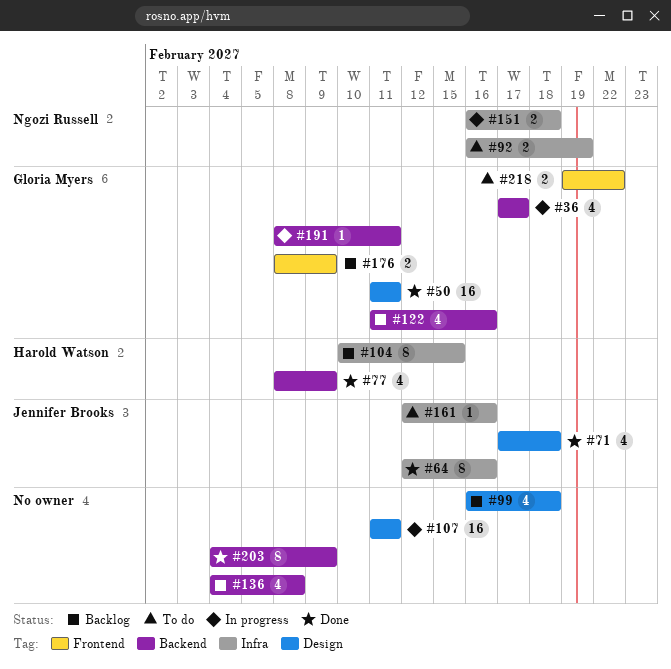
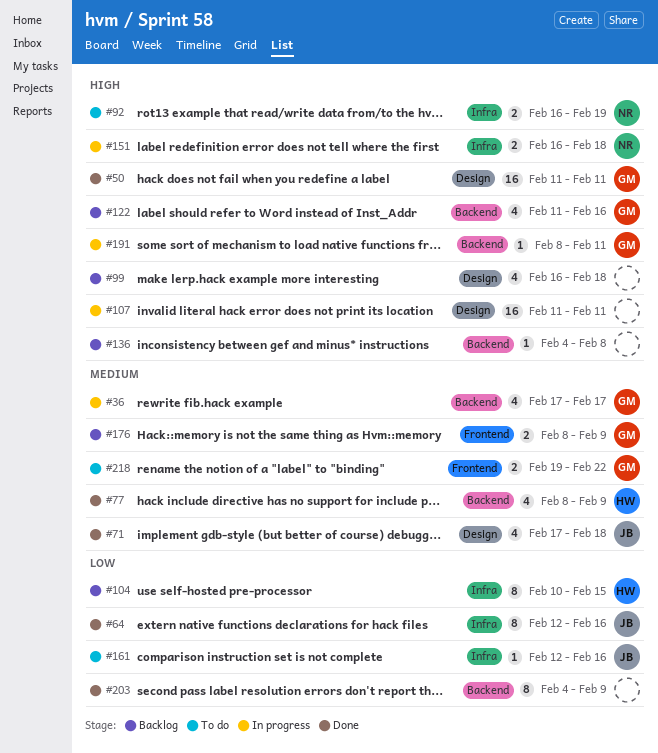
#136, estimate: 4 -> 1

